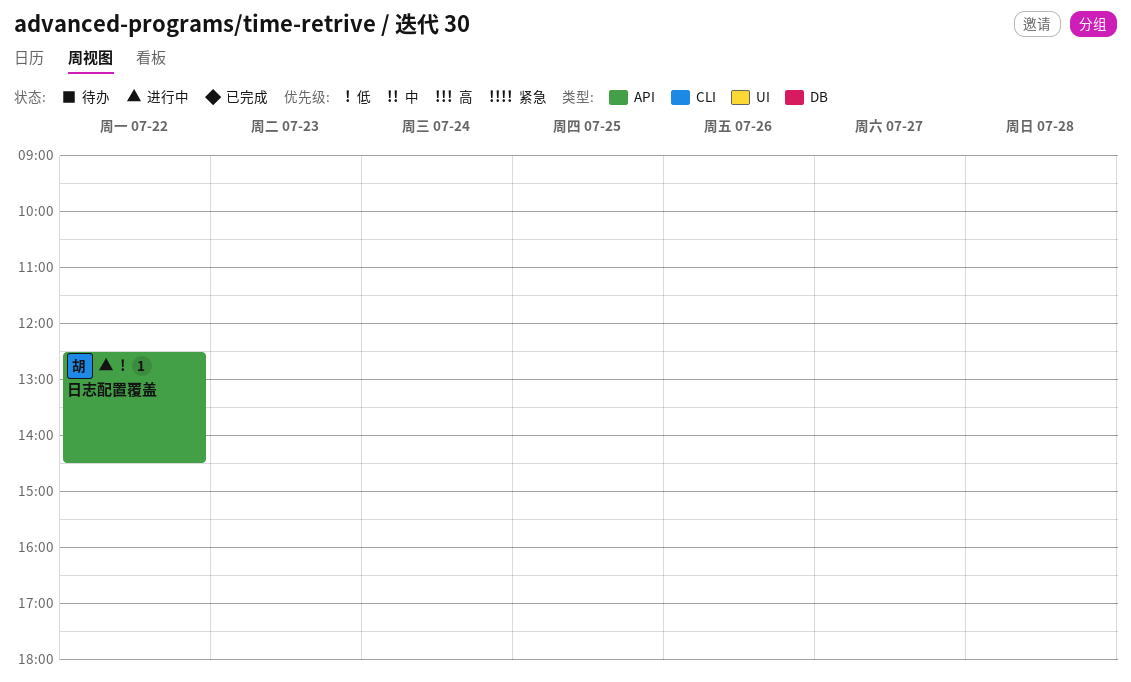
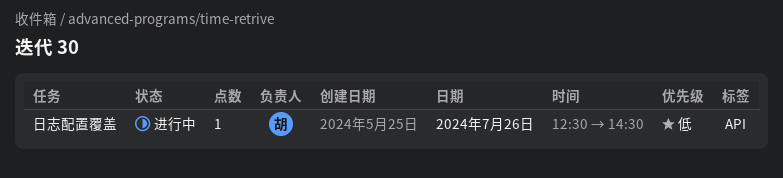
日志配置覆盖, day: Jul 22 -> Jul 26

